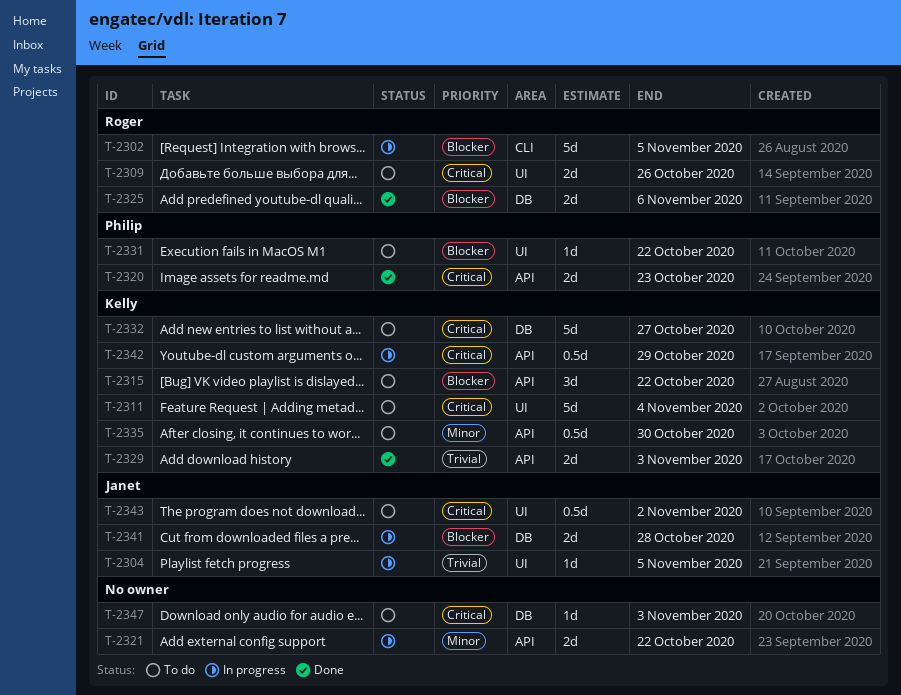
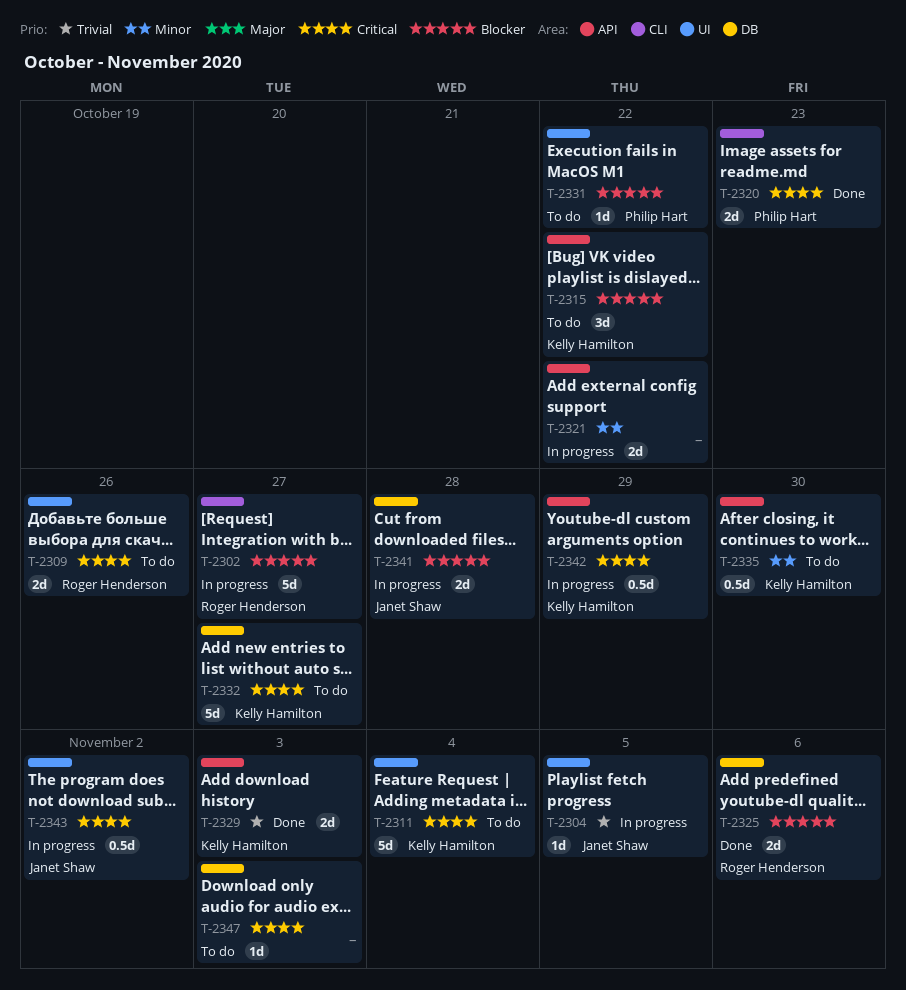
T-2302, due: Nov 5 -> Oct 27
T-2320, label: API -> CLI
T-2343, status: To do -> In progress

